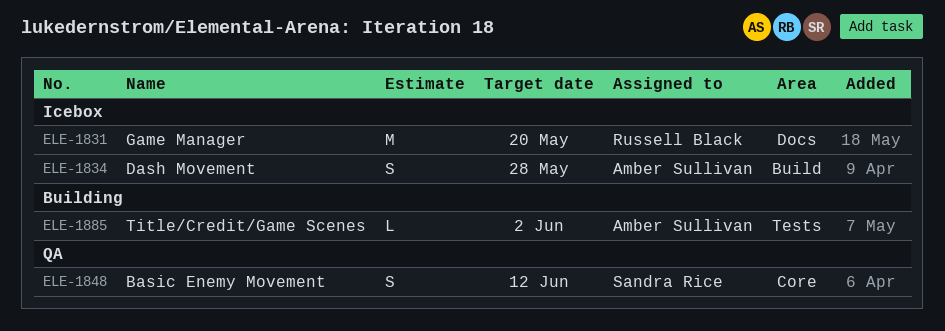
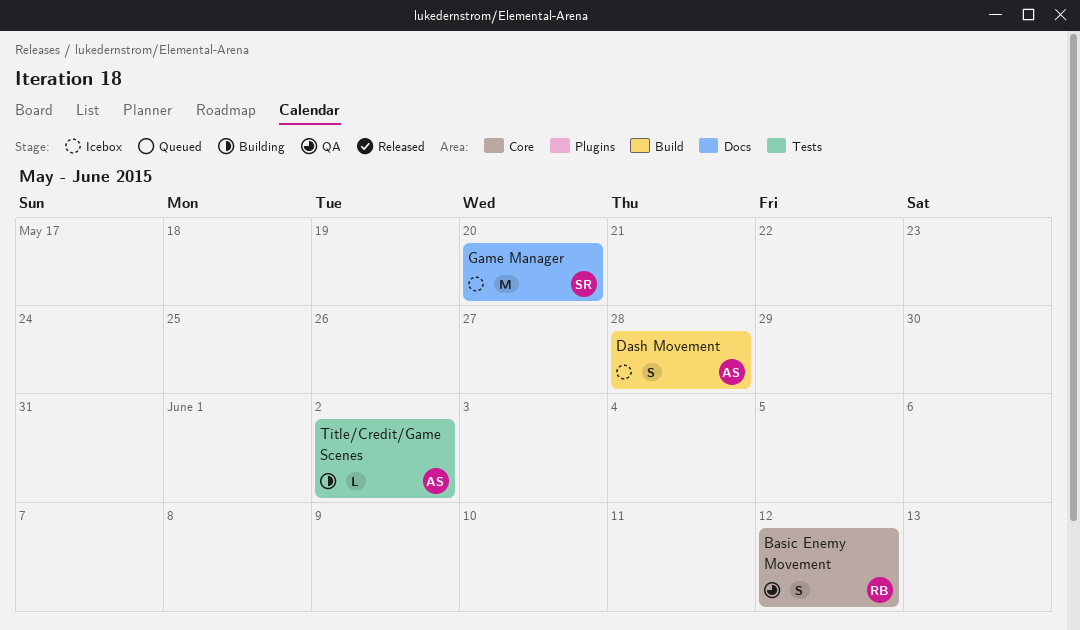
Basic Enemy Movement, owner: Sandra Rice -> Russell Black
Game Manager, owner: Russell Black -> Sandra Rice

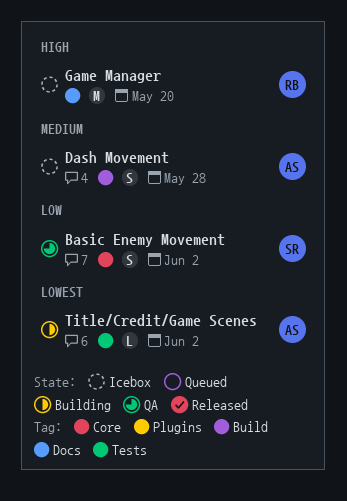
Basic Enemy Movement, owner: RB -> SR
Basic Enemy Movement, due: Jun 12 -> Jun 2
Game Manager, owner: SR -> RB

